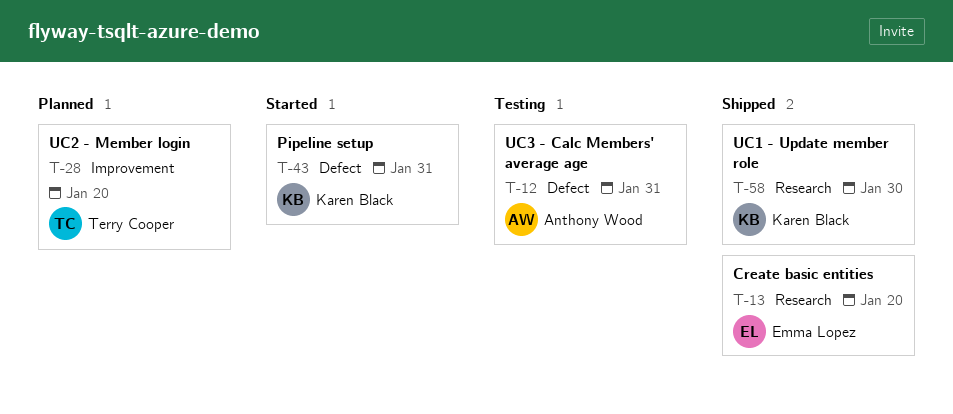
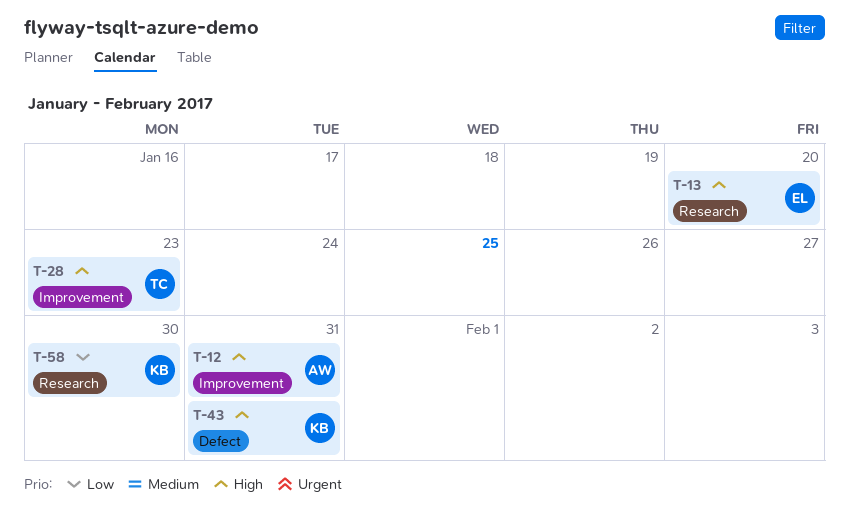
T-12, label: Defect -> Improvement
T-28, due: Jan 20 -> Jan 23

